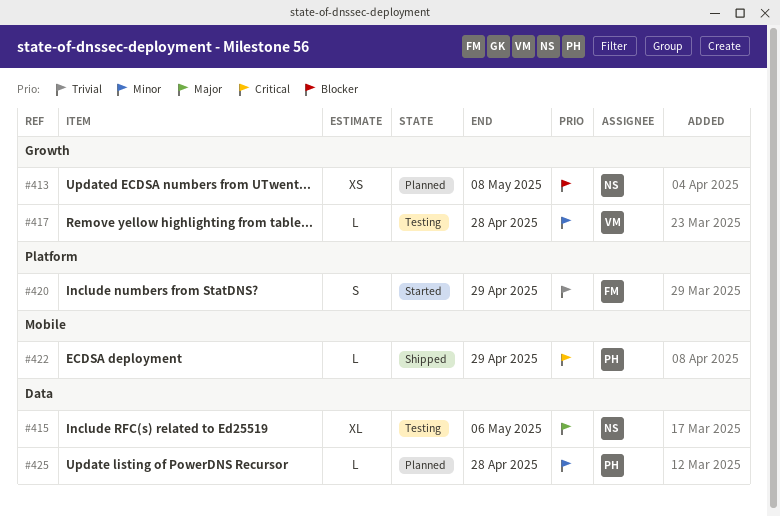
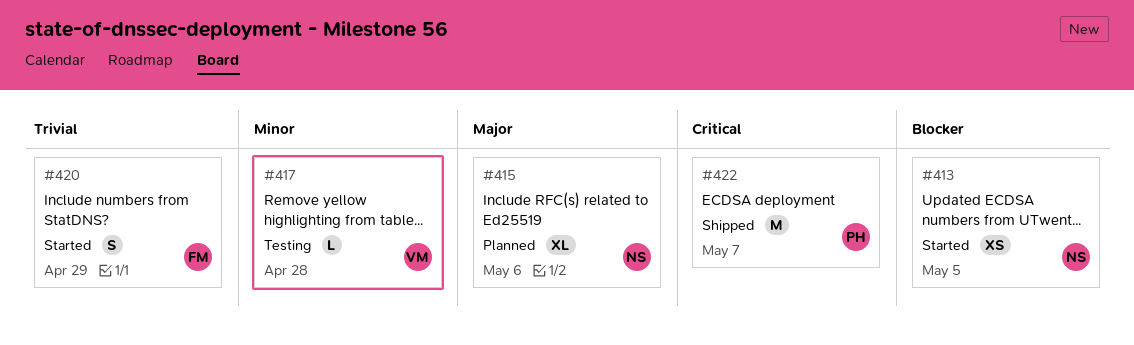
#413, status: Planned -> Started
#413, due: May 8 -> May 5
#415, status: Testing -> Planned
#422, estimate: L -> M
#422, due: Apr 29 -> May 7
#425: present -> none

